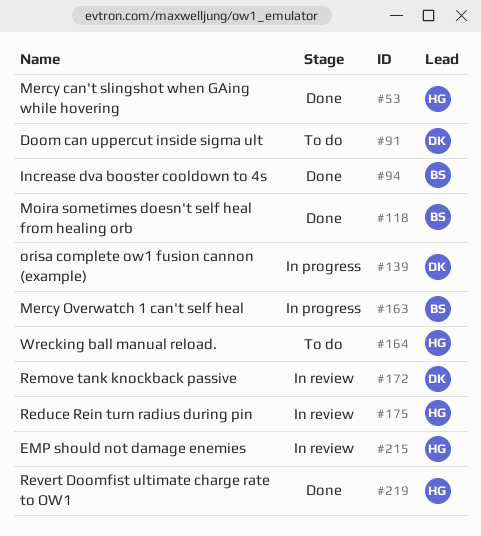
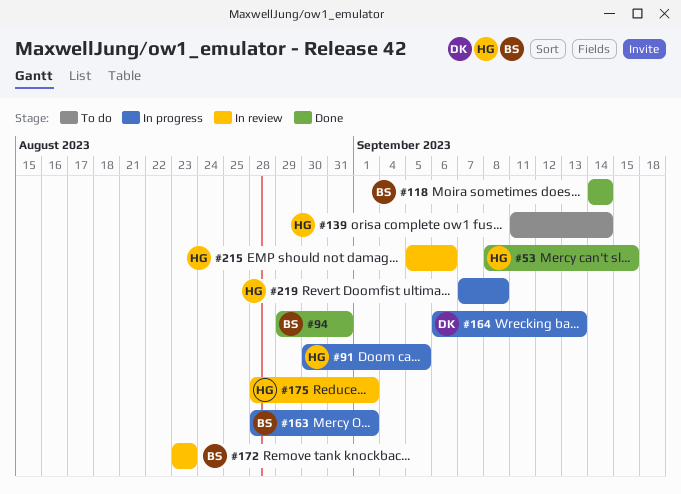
#91, status: To do -> In progress
#91, owner: DK -> HG
#139, status: In progress -> To do
#139, owner: DK -> HG
#164, status: To do -> In progress
#164, owner: HG -> DK
#172, owner: DK -> BS
#219, status: Done -> In progress

